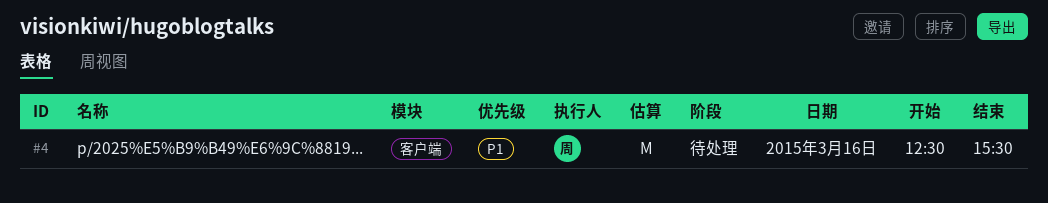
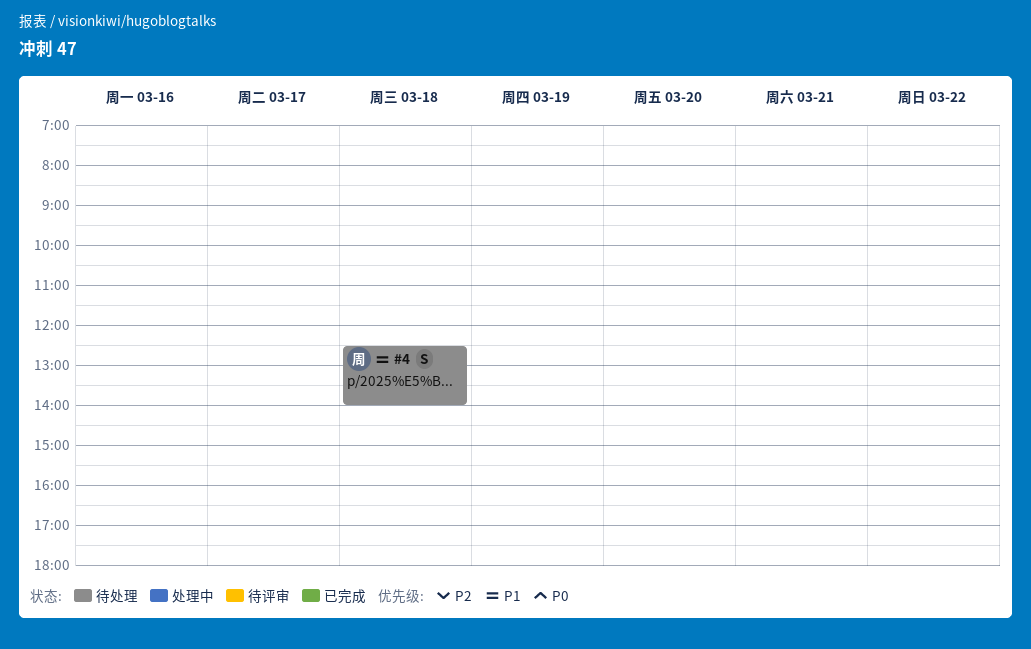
#4, estimate: M -> S
#4, day: Mar 16 -> Mar 18
#4, ends: 15:30 -> 14:00

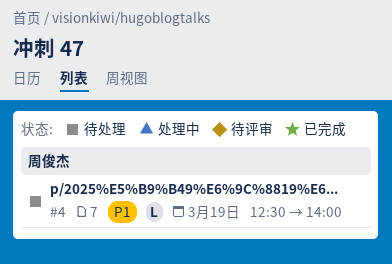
#4, estimate: S -> L
#4, day: Mar 18 -> Mar 19

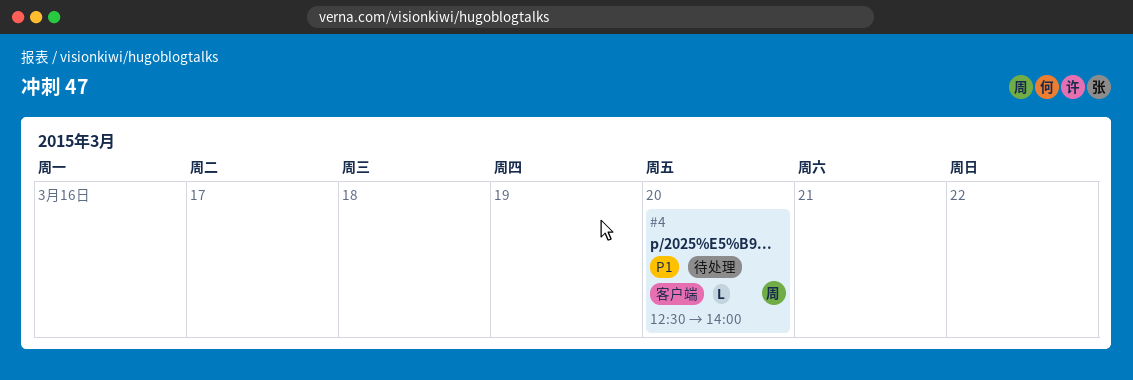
#4, day: Mar 19 -> Mar 20

